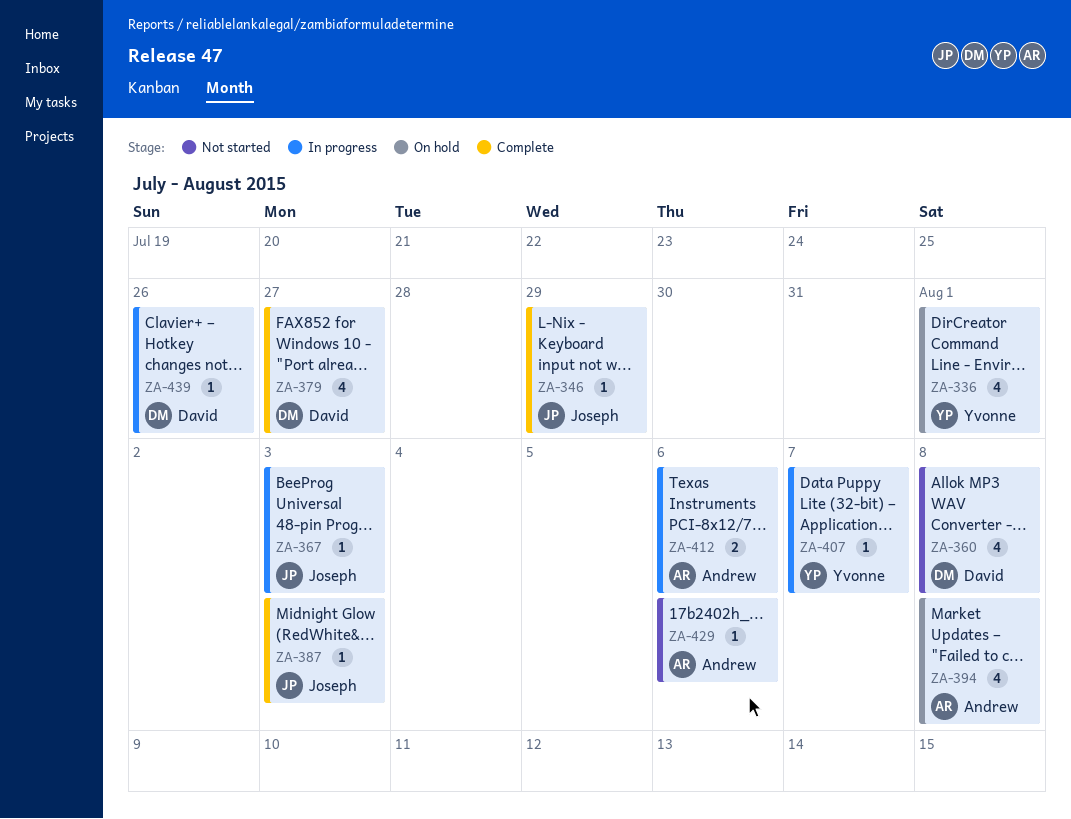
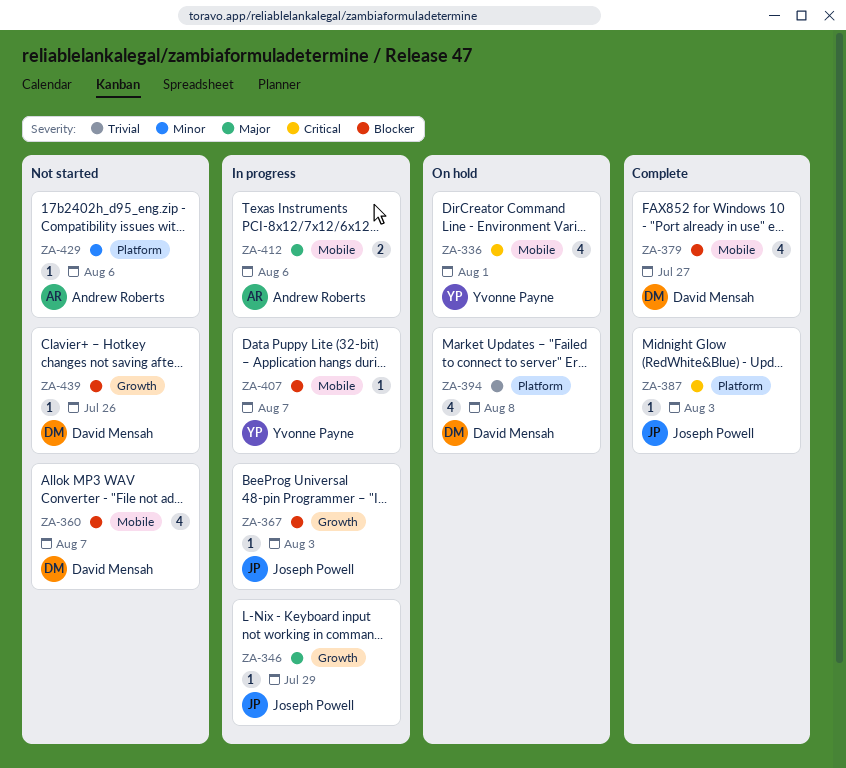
ZA-346, status: Complete -> In progress
ZA-360, due: Aug 8 -> Aug 7
ZA-394, owner: Andrew Roberts -> David Mensah
ZA-439, status: In progress -> Not started

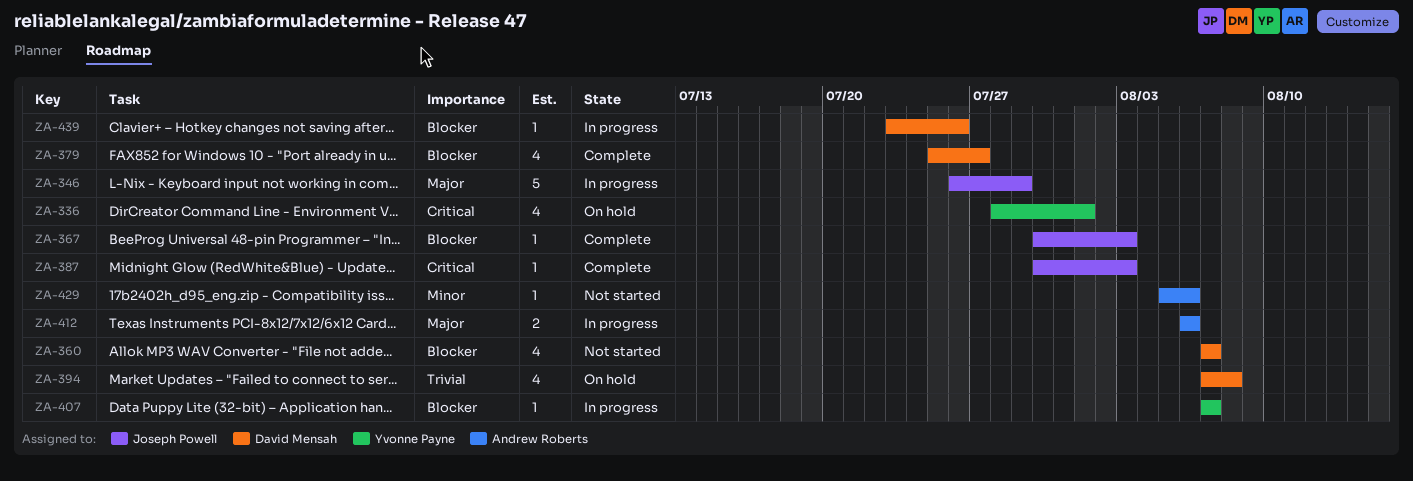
ZA-346, estimate: 1 -> 5
ZA-367, status: In progress -> Complete
ZA-439, status: Not started -> In progress

